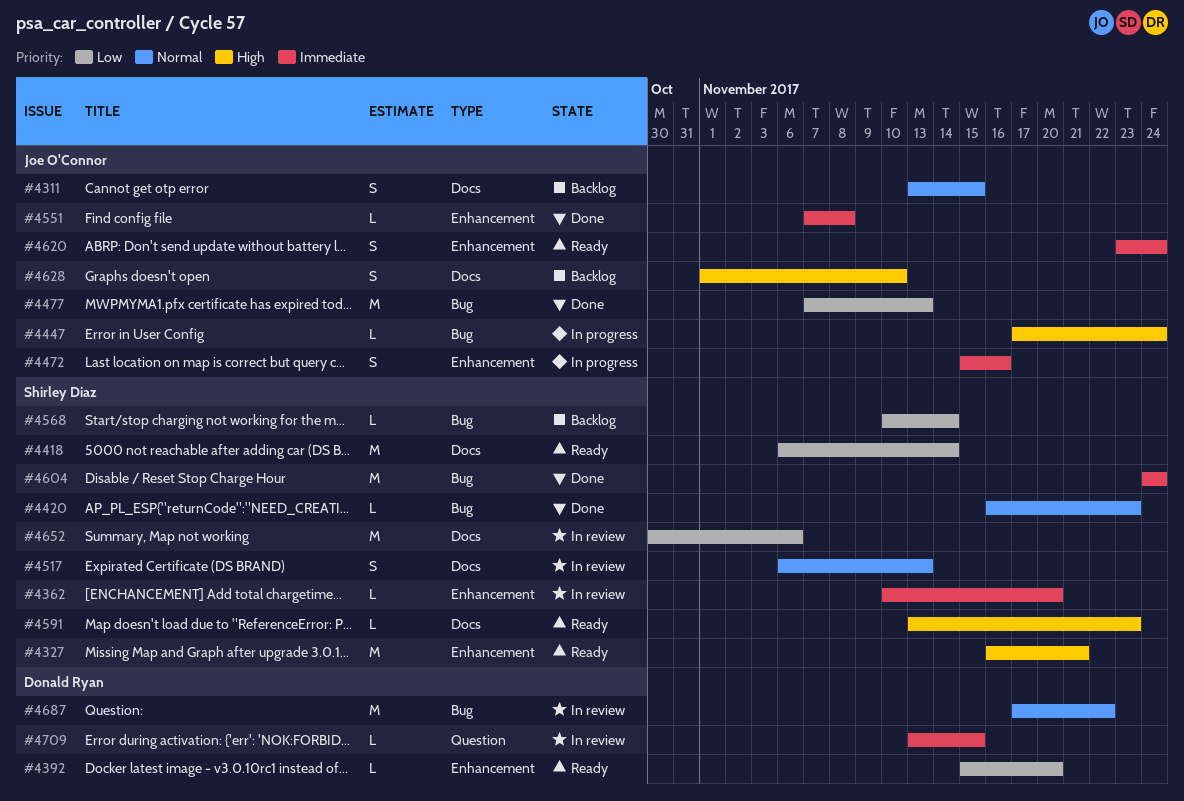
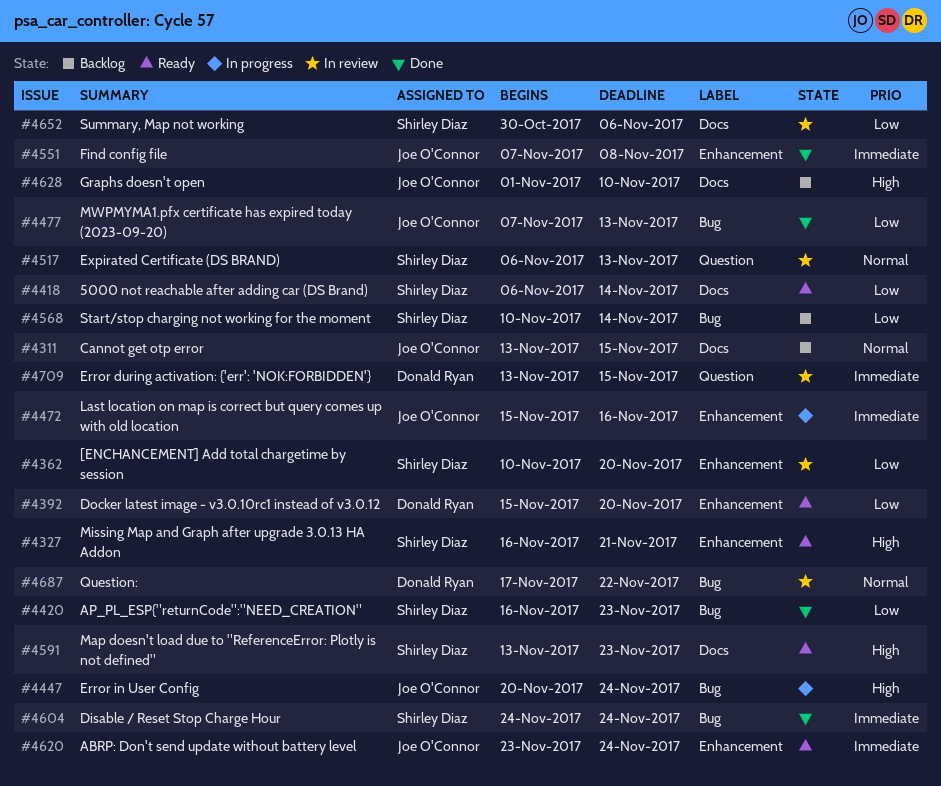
#4362, priority: Immediate -> Low
#4420, priority: Normal -> Low
#4447, start: Nov 17 -> Nov 20
#4517, label: Docs -> Question

